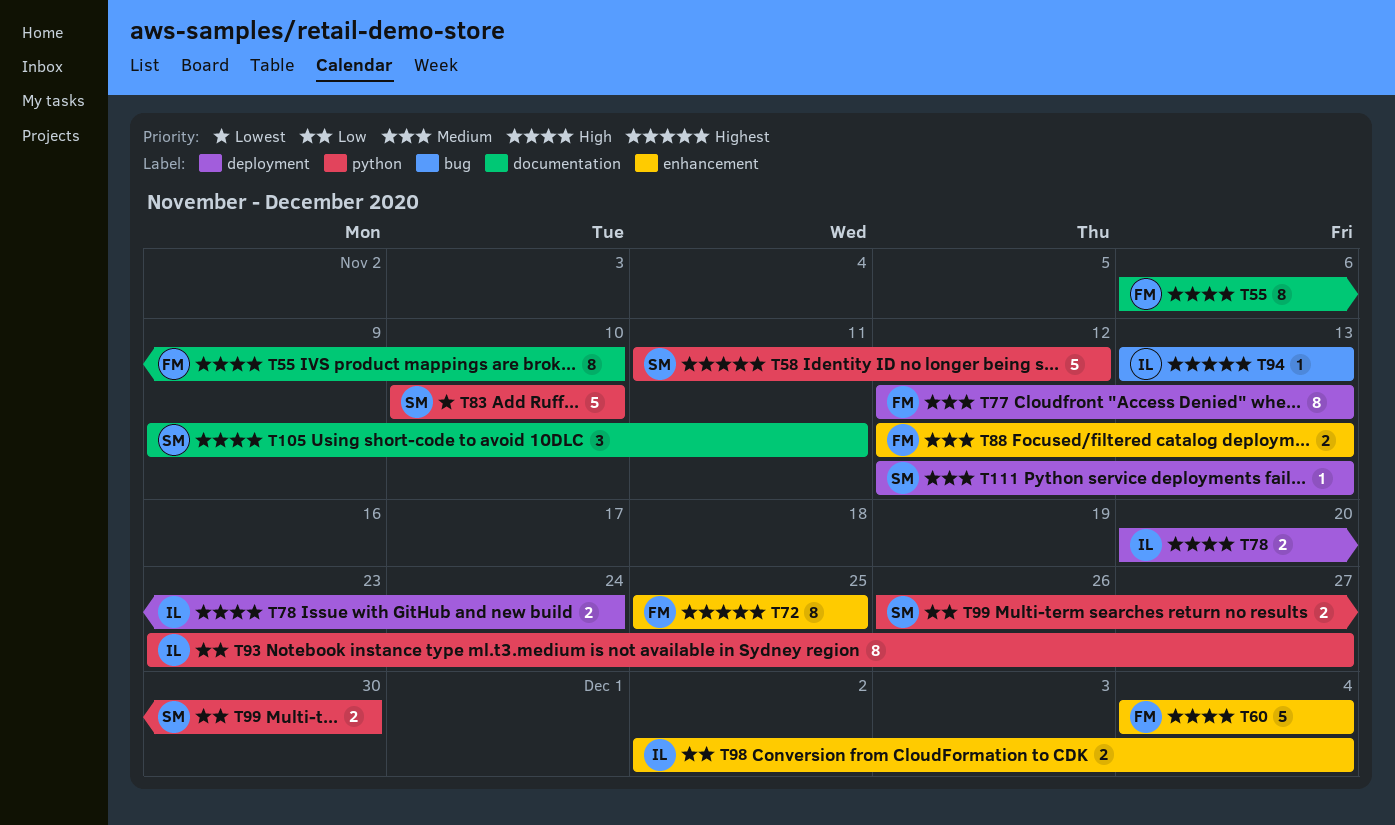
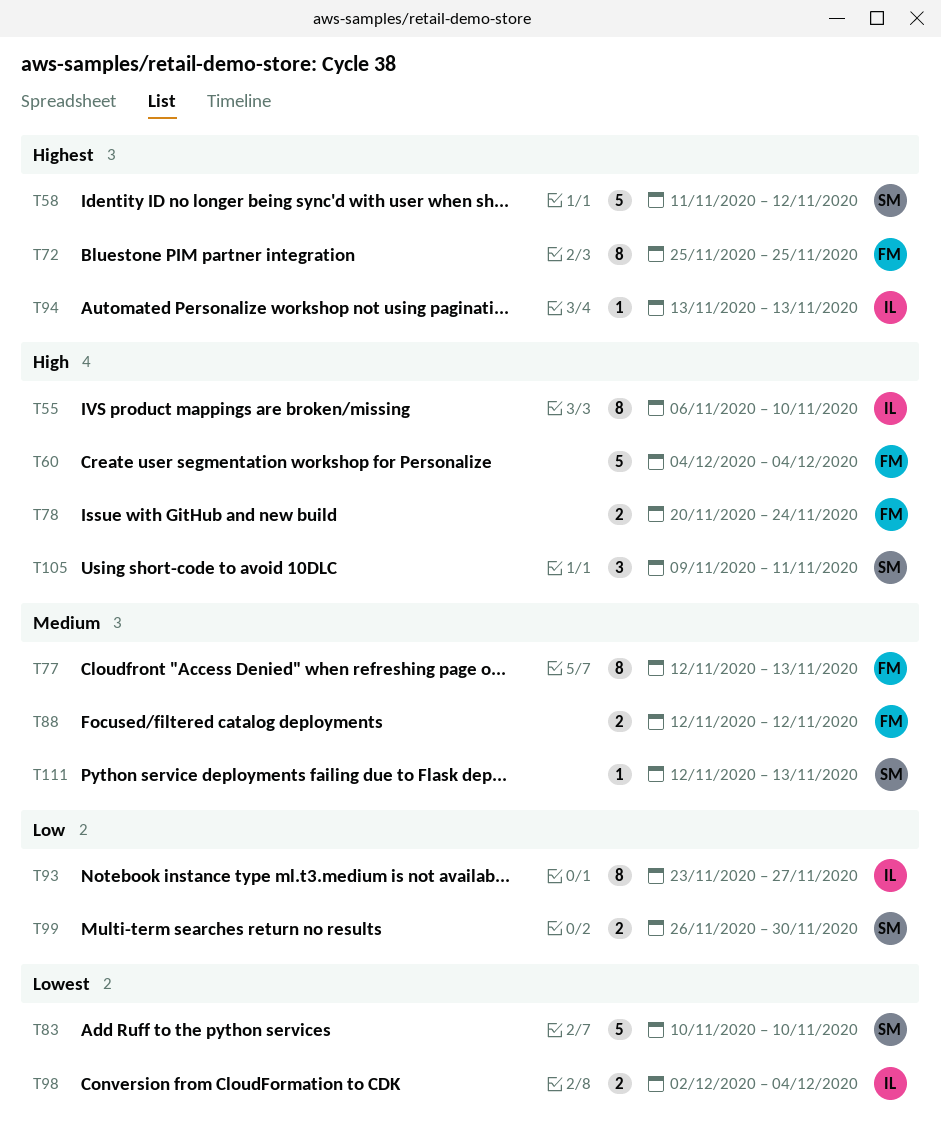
T55, owner: FM -> IL
T78, owner: IL -> FM
T88, due: Nov 13 -> Nov 12
T98, priority: Low -> Lowest

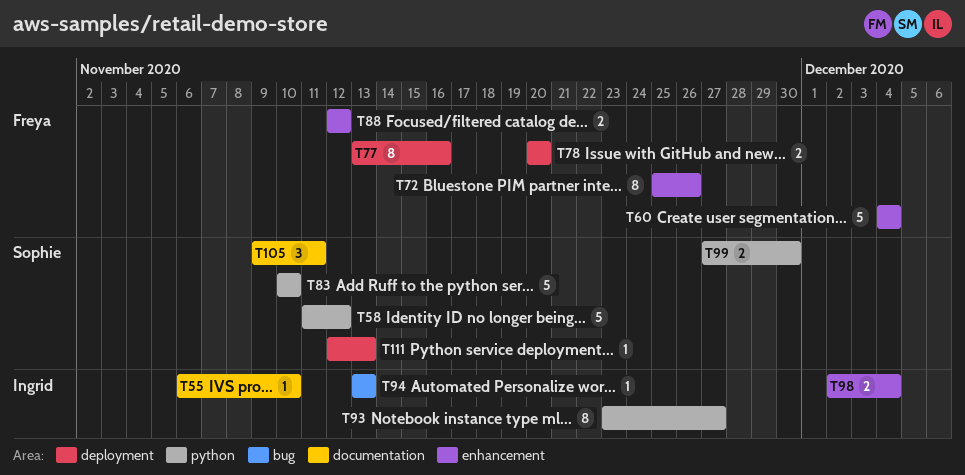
T55, estimate: 8 -> 1
T72, due: Nov 25 -> Nov 26
T77, start: Nov 12 -> Nov 13
T77, due: Nov 13 -> Nov 16
T78, due: Nov 24 -> Nov 20
T99, start: Nov 26 -> Nov 27

